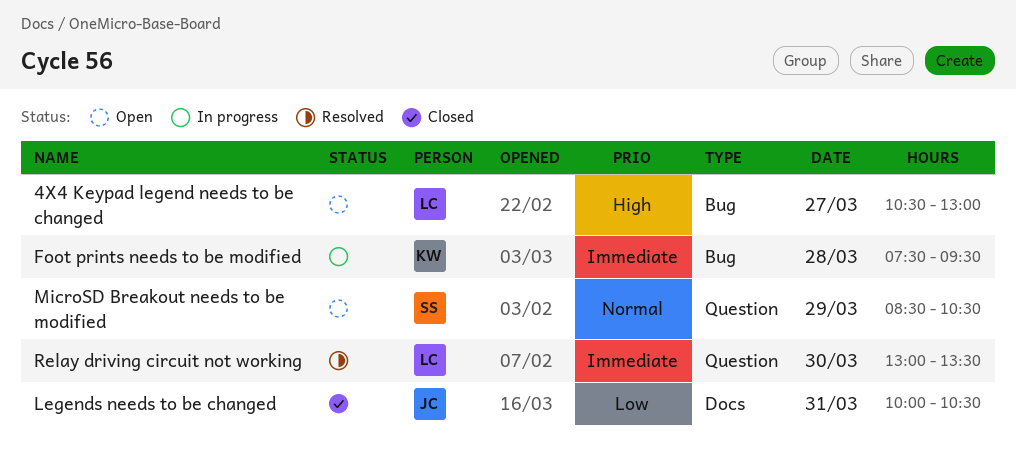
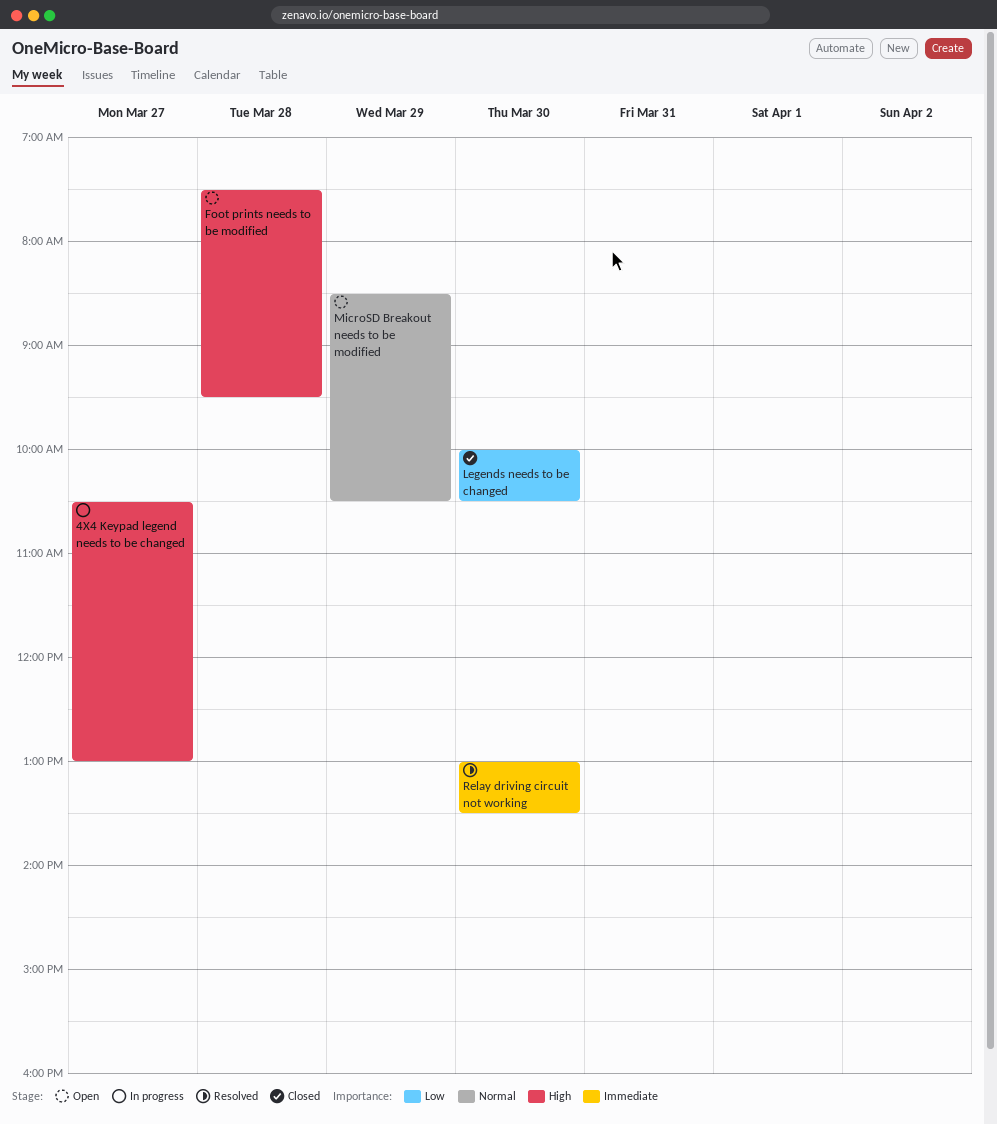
4X4 Keypad legend needs to be changed, status: Open -> In progress
Foot prints needs to be modified, status: In progress -> Open
Foot prints needs to be modified, priority: Immediate -> High
Legends needs to be changed, day: Mar 31 -> Mar 30

